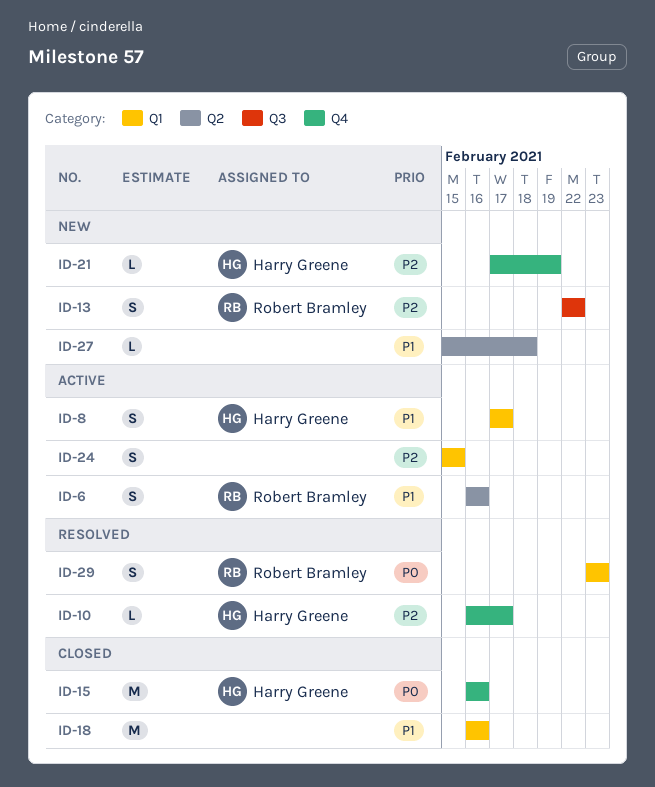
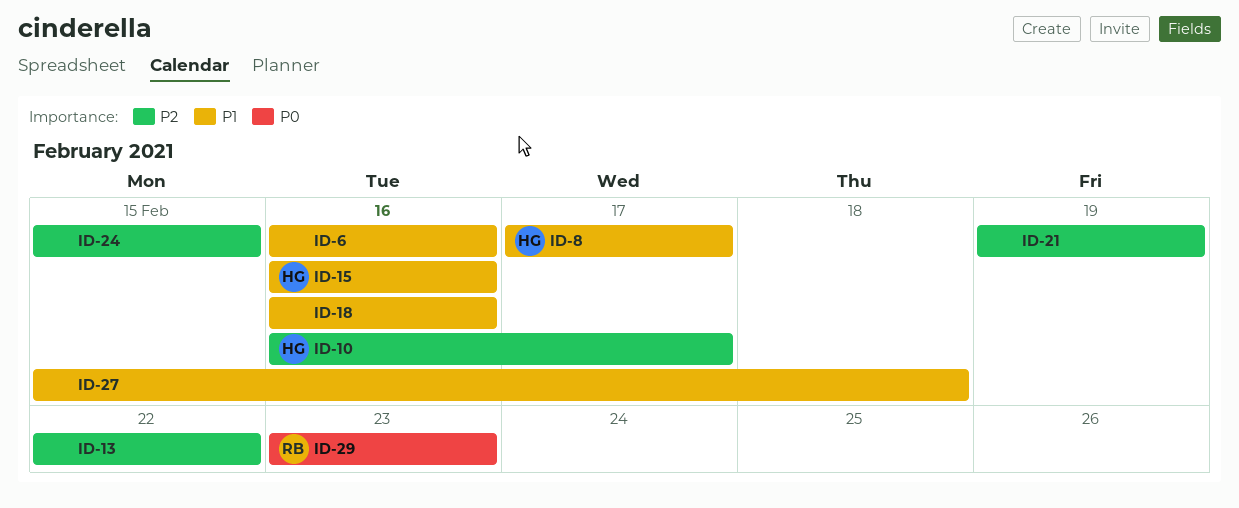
ID-6, owner: Robert Bramley -> none
ID-13, owner: Robert Bramley -> none
ID-15, priority: P0 -> P1
ID-21, owner: Harry Greene -> none
ID-21, start: Feb 17 -> Feb 19

